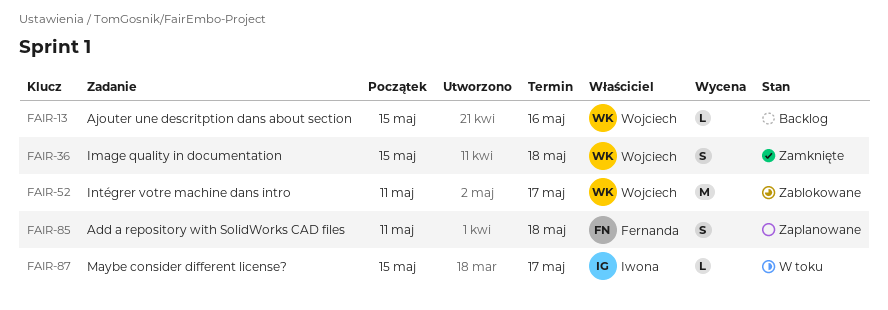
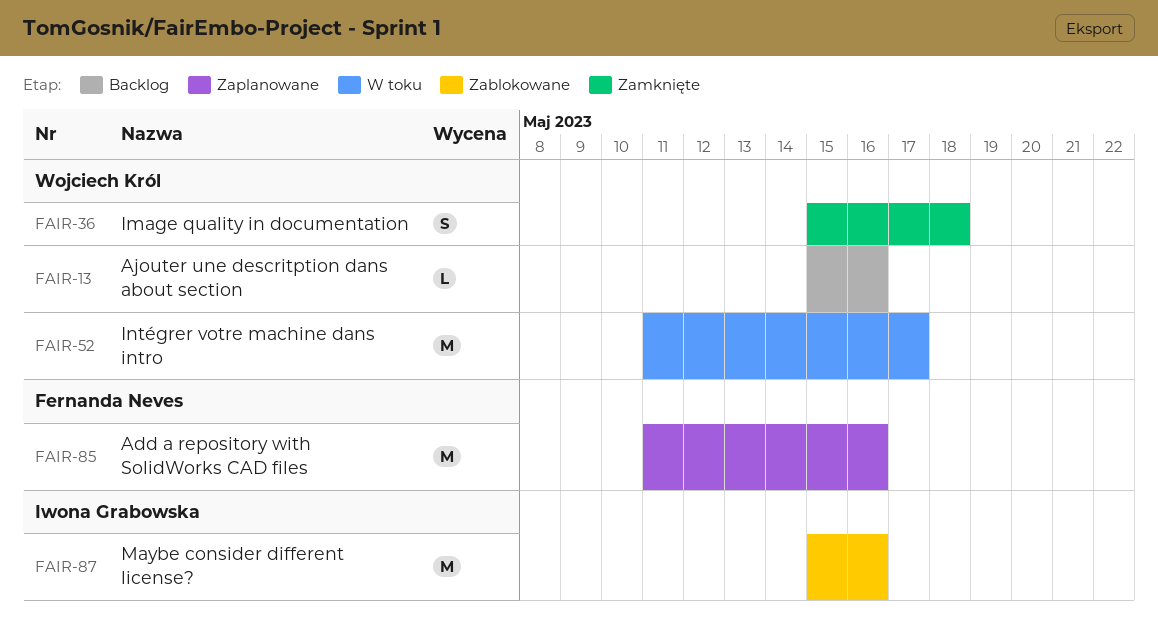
FAIR-52, status: Zablokowane -> W toku
FAIR-85, estimate: S -> M
FAIR-85, due: May 18 -> May 16
FAIR-87, status: W toku -> Zablokowane
FAIR-87, estimate: L -> M
FAIR-87, due: May 17 -> May 16

